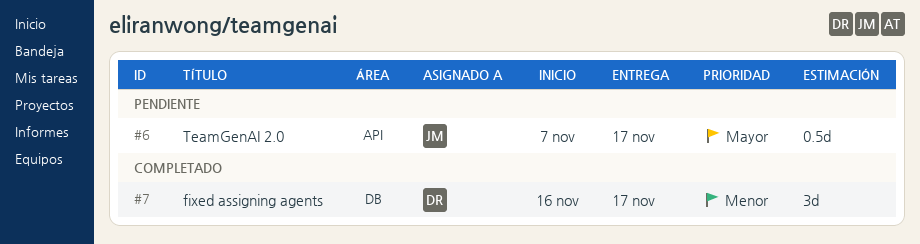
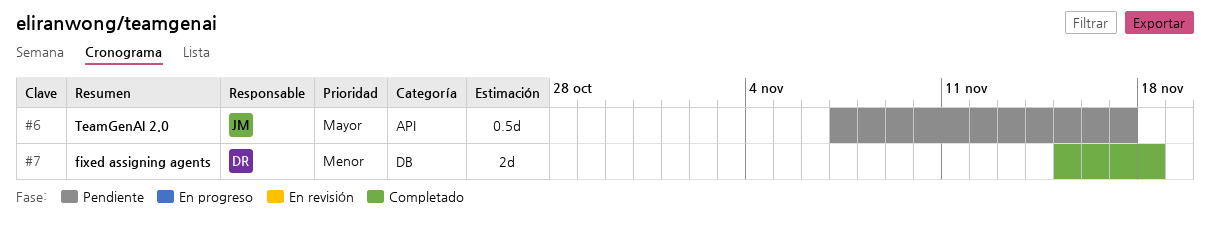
#7, estimate: 3d -> 2d
#7, start: Nov 16 -> Nov 15
#7, due: Nov 17 -> Nov 18

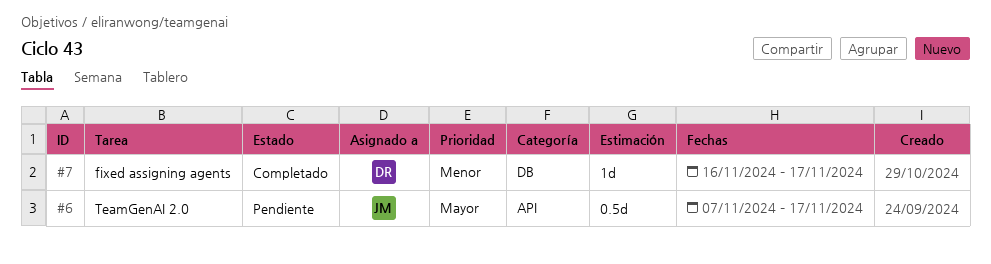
#7, estimate: 2d -> 1d
#7, start: Nov 15 -> Nov 16
#7, due: Nov 18 -> Nov 17

